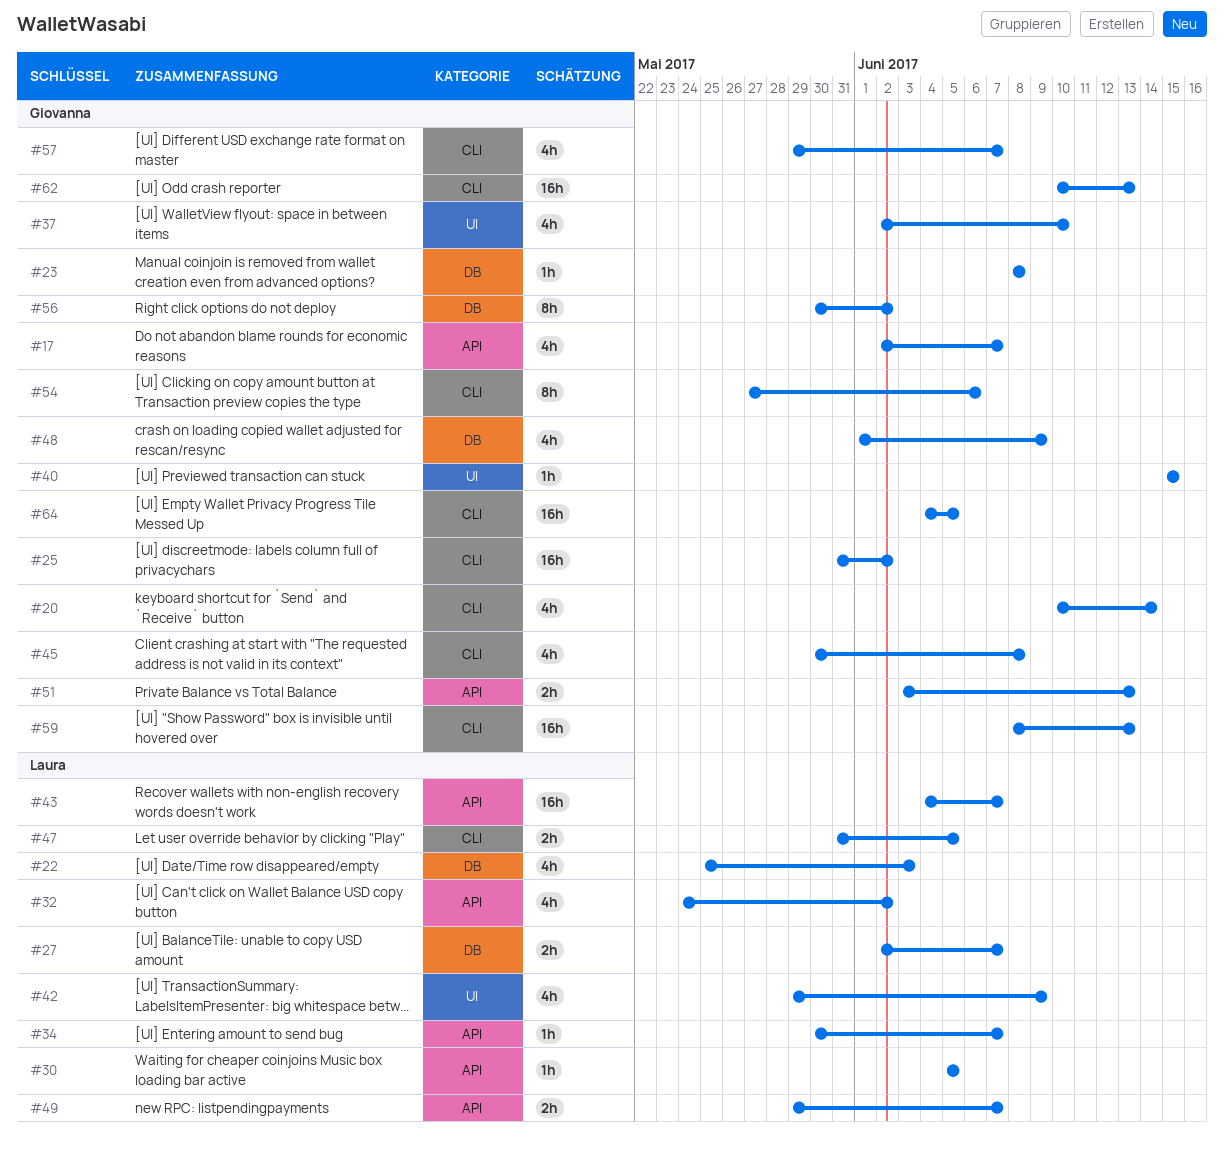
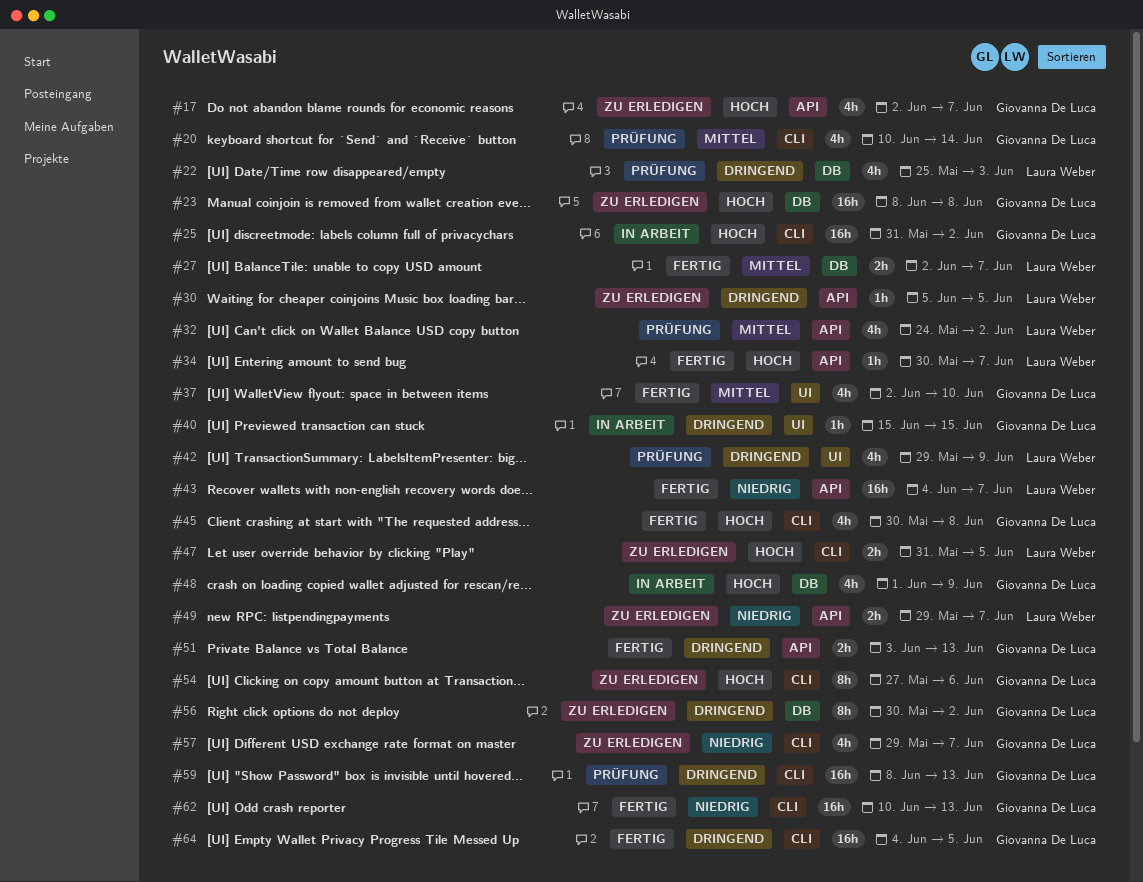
#23, estimate: 1h -> 16h

